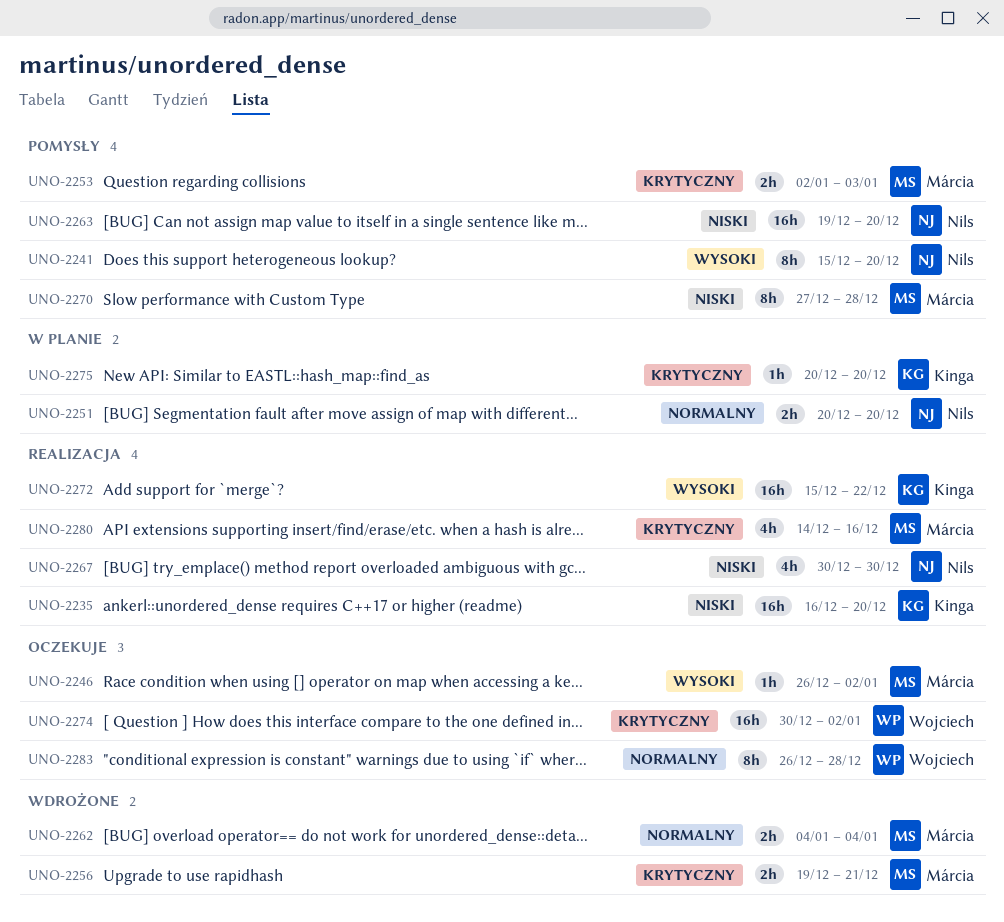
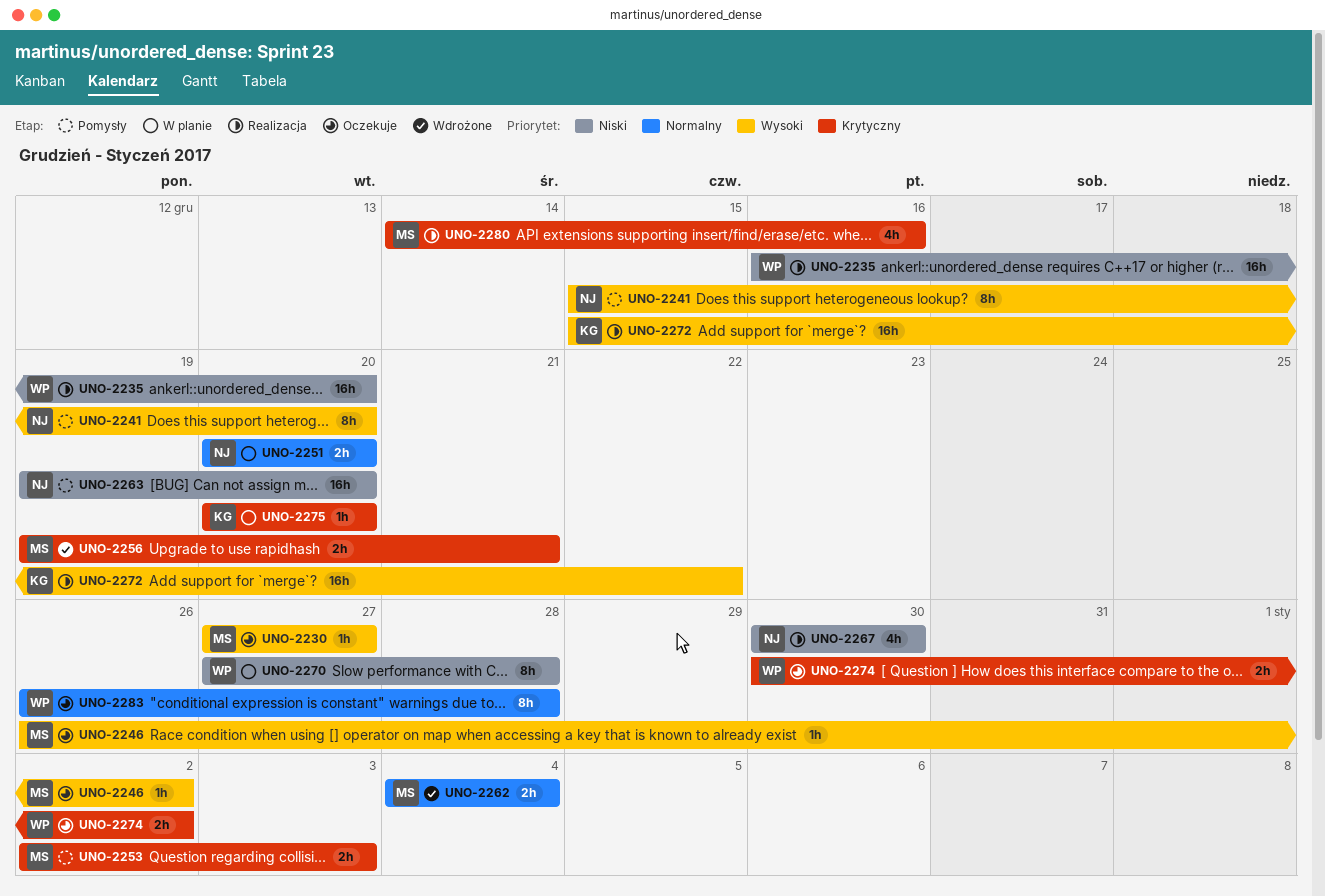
UNO-2230: none -> present
UNO-2235, owner: Kinga -> Wojciech
UNO-2270, status: Pomysły -> W planie
UNO-2270, owner: Márcia -> Wojciech
UNO-2274, estimate: 16h -> 2h

